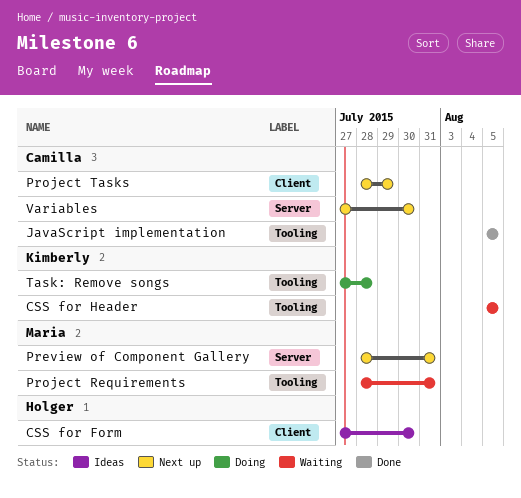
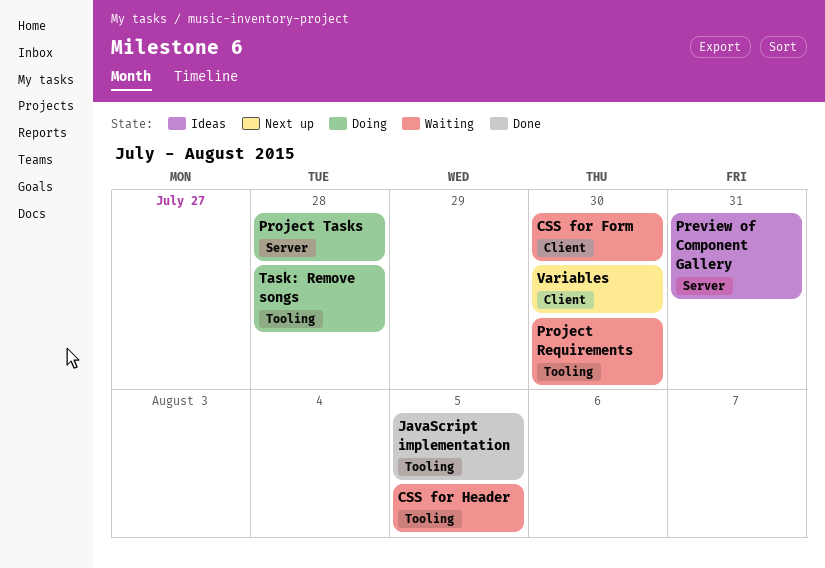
CSS for Form, status: Ideas -> Waiting
Preview of Component Gallery, status: Next up -> Ideas
Project Requirements, due: Jul 31 -> Jul 30
Project Tasks, status: Next up -> Doing
Project Tasks, label: Client -> Server
Project Tasks, due: Jul 29 -> Jul 28
Variables, label: Server -> Client

